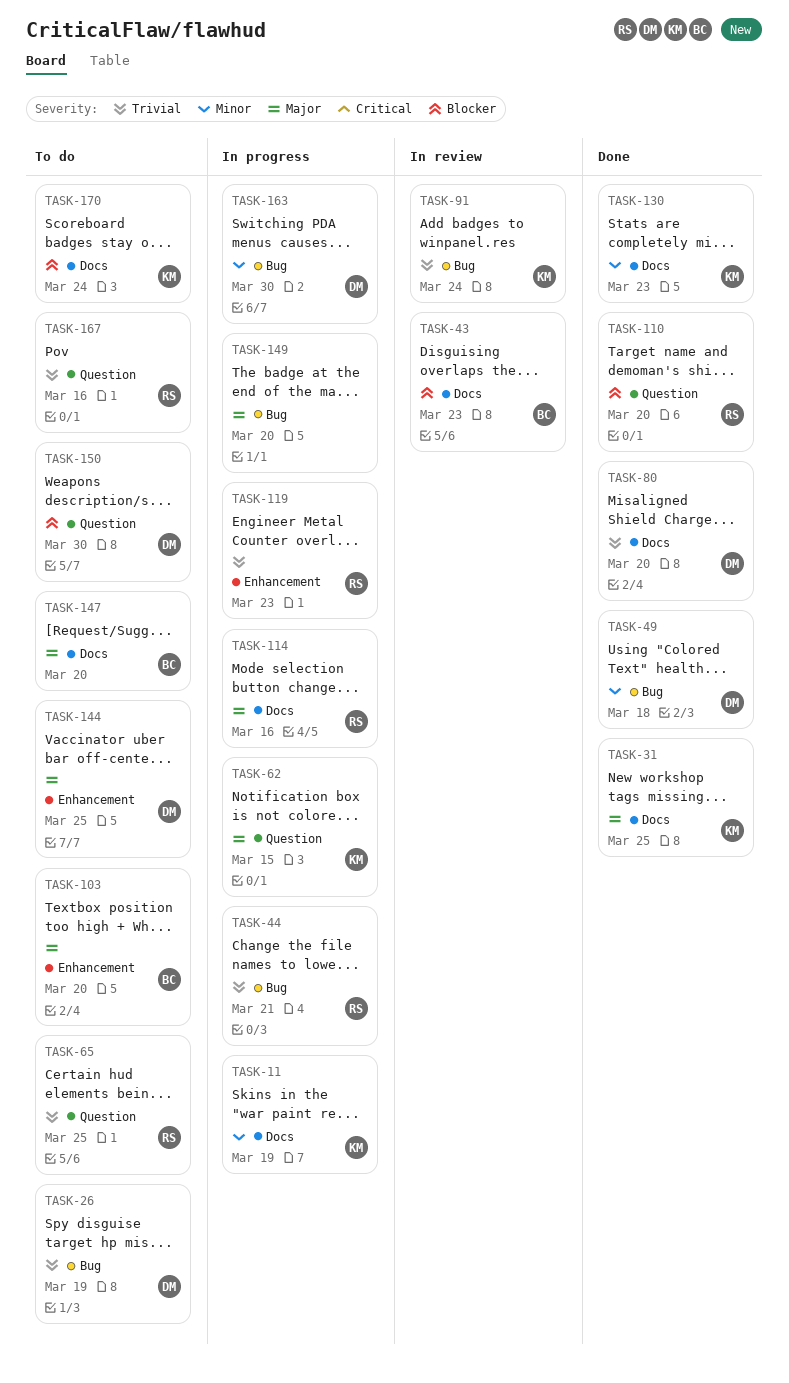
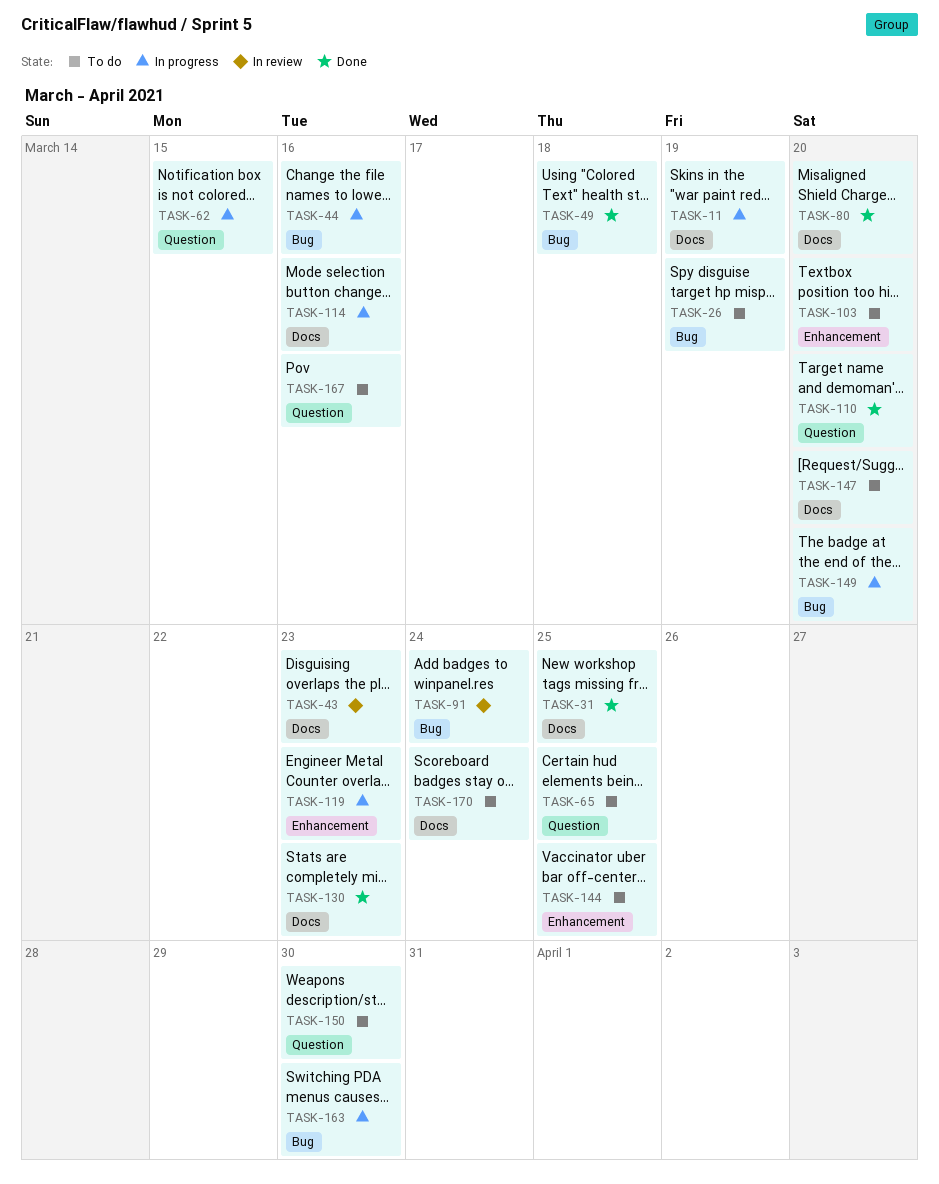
TASK-44, due: Mar 21 -> Mar 16

